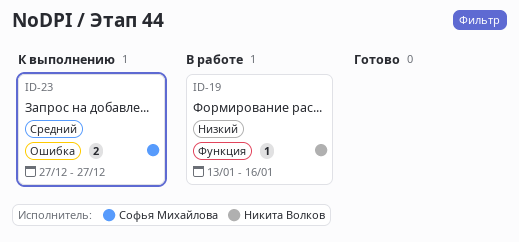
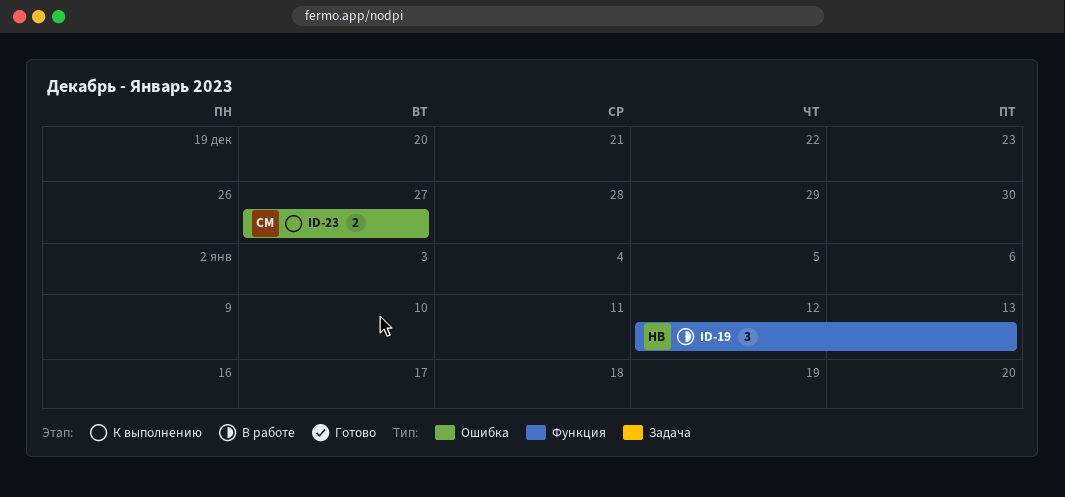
ID-19, estimate: 1 -> 3
ID-19, start: Jan 13 -> Jan 12
ID-19, due: Jan 16 -> Jan 13

